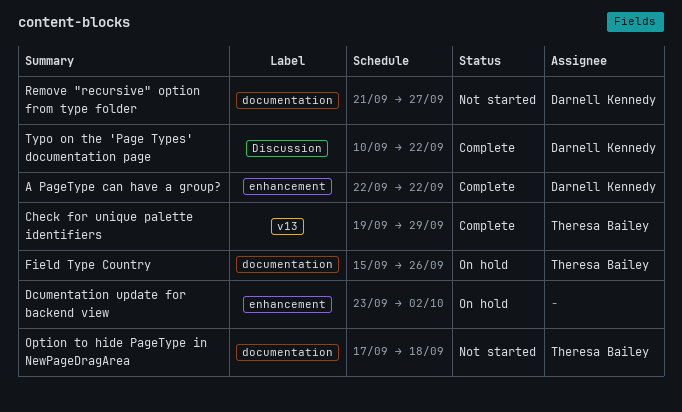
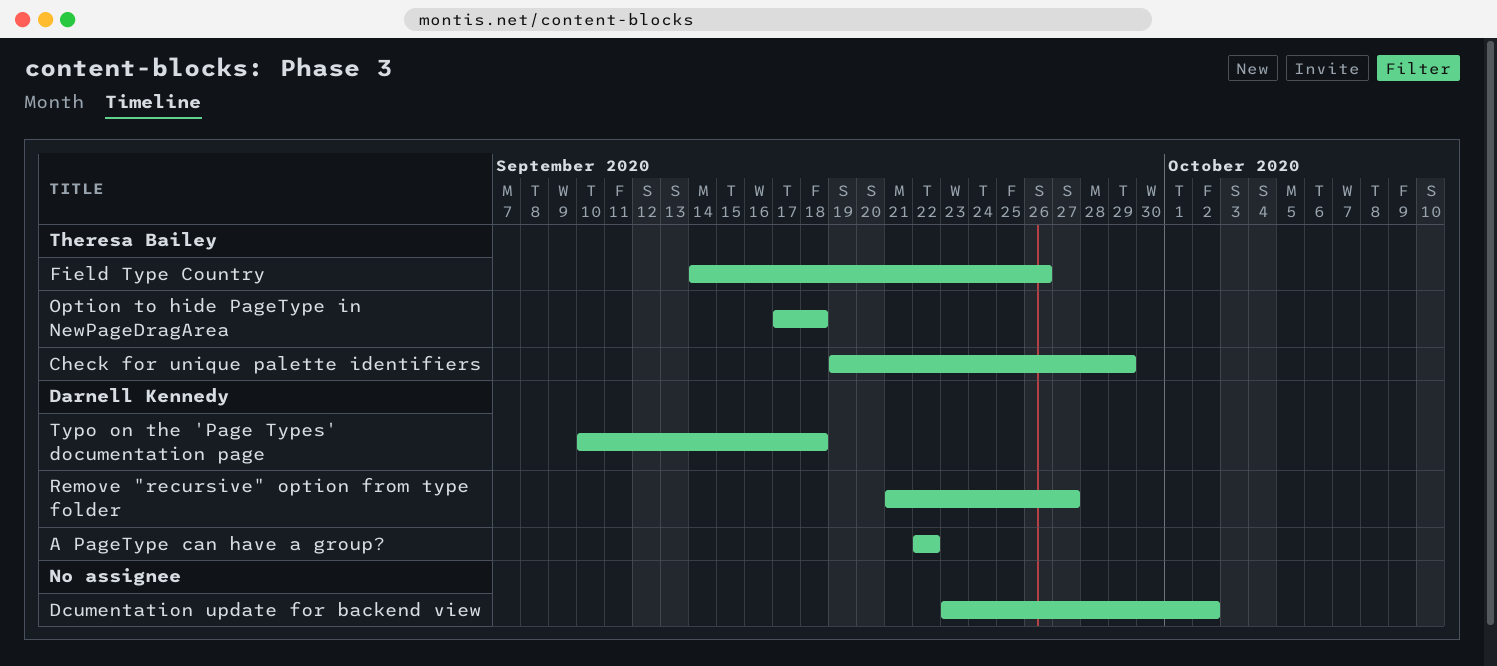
Field Type Country, start: Sep 15 -> Sep 14
Typo on the 'Page Types' documentation page, due: Sep 22 -> Sep 18

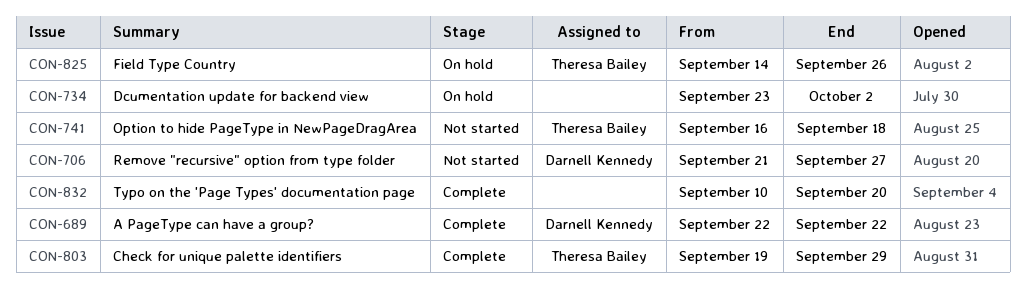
Option to hide PageType in NewPageDragArea, start: Sep 17 -> Sep 16
Typo on the 'Page Types' documentation page, owner: Darnell Kennedy -> none
Typo on the 'Page Types' documentation page, due: Sep 18 -> Sep 20

